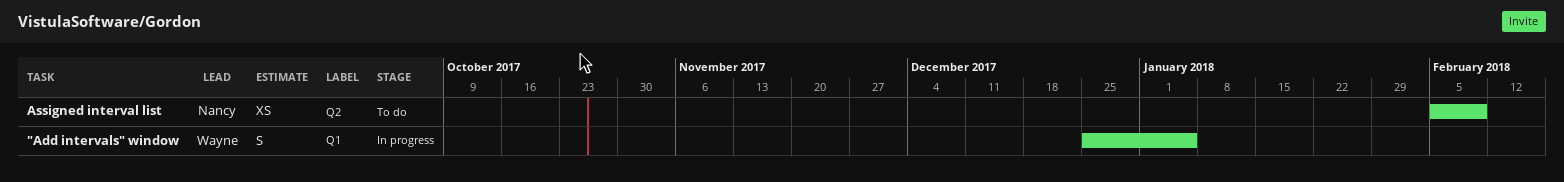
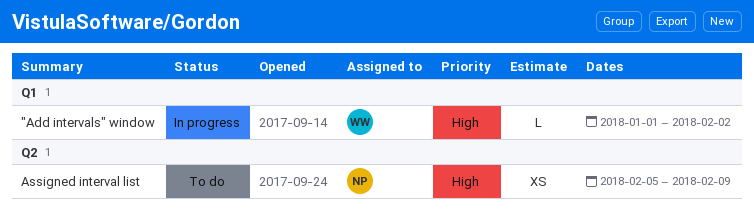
"Add intervals" window, estimate: S -> L
"Add intervals" window, start: Dec 25 -> Jan 1
"Add intervals" window, due: Jan 5 -> Feb 2

